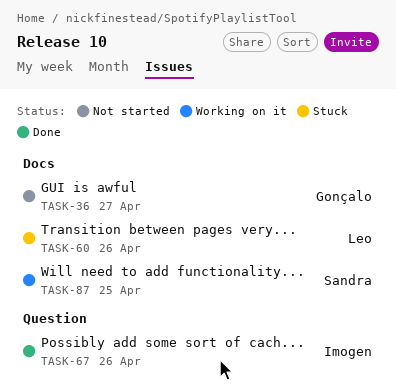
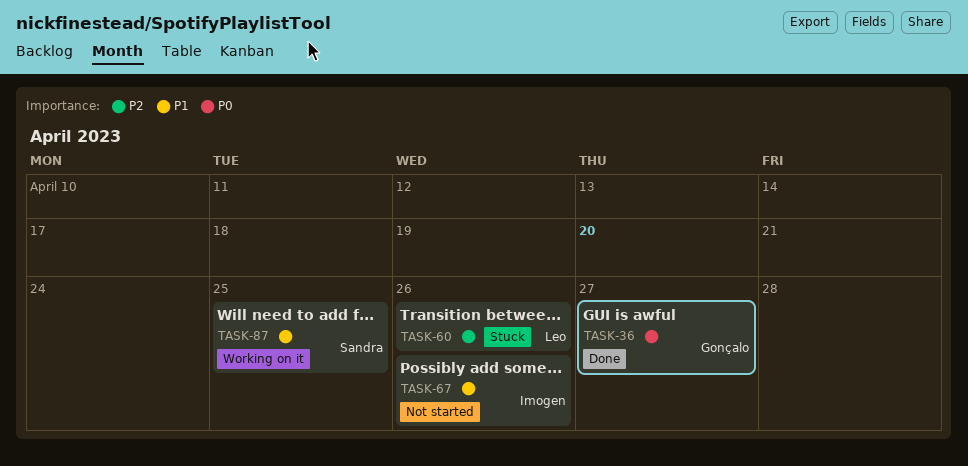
TASK-36, status: Not started -> Done
TASK-67, status: Done -> Not started

